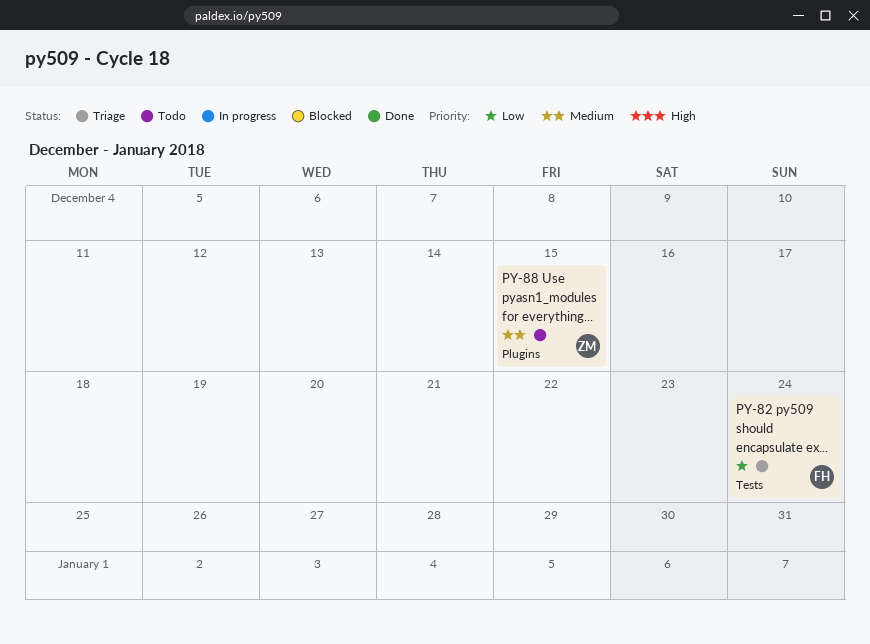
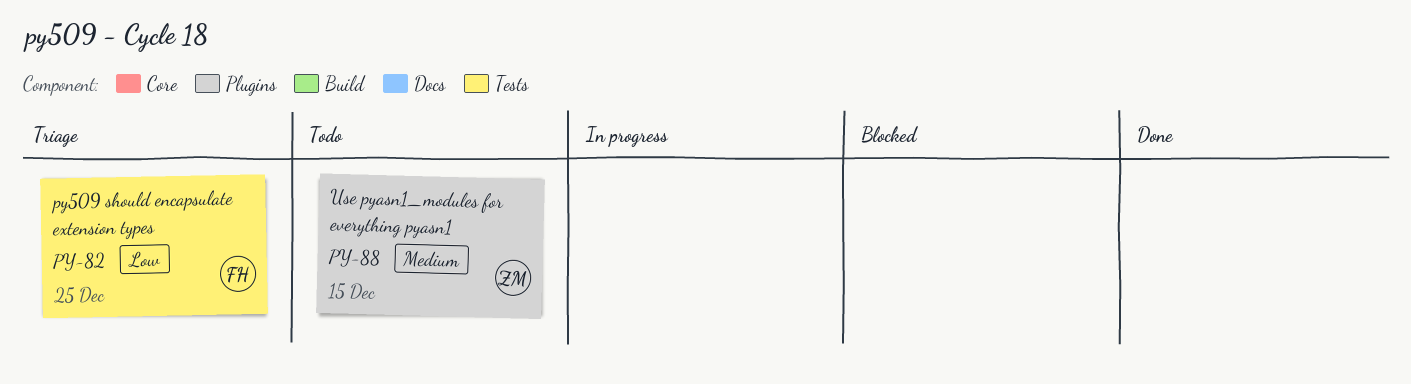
PY-82, due: Dec 24 -> Dec 25

